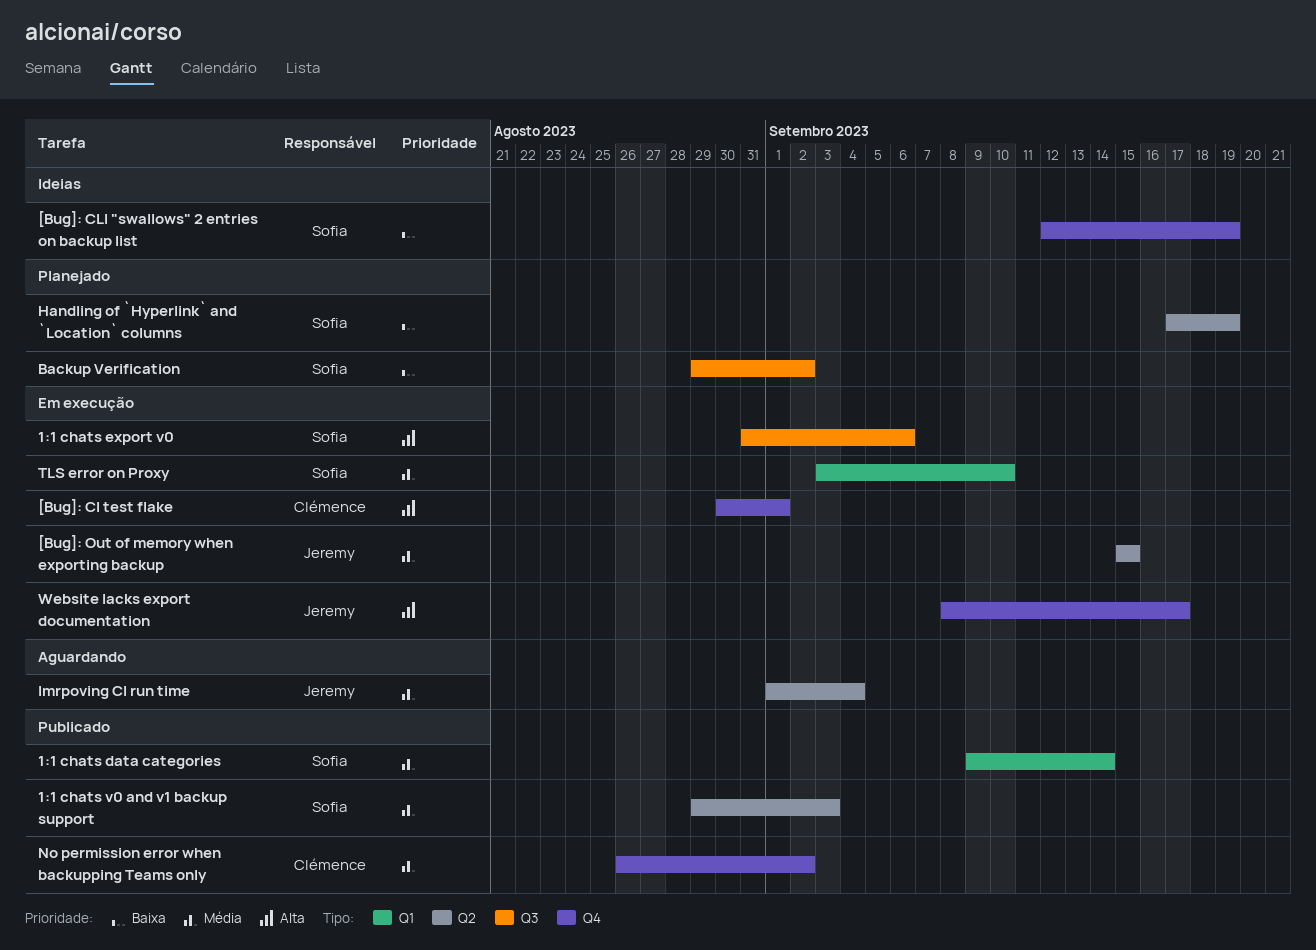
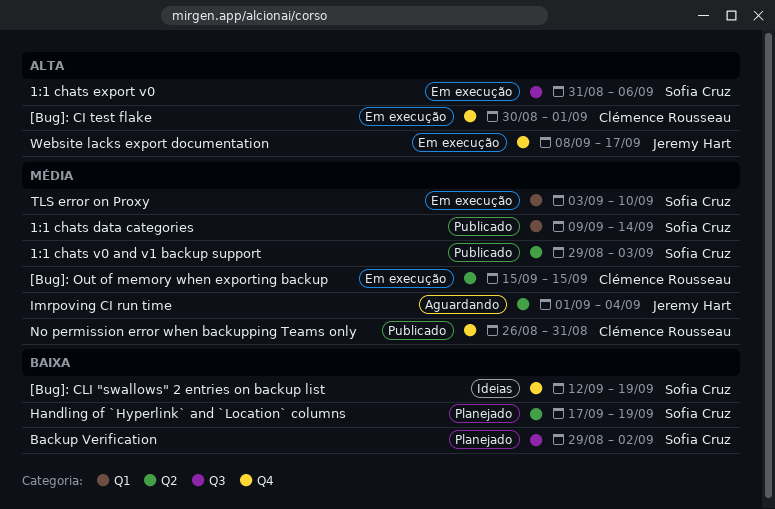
[Bug]: Out of memory when exporting backup, owner: Jeremy Hart -> Clémence Rousseau
No permission error when backupping Teams only, due: Sep 2 -> Aug 31

